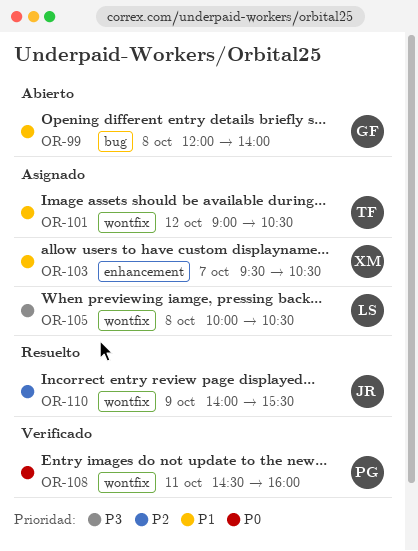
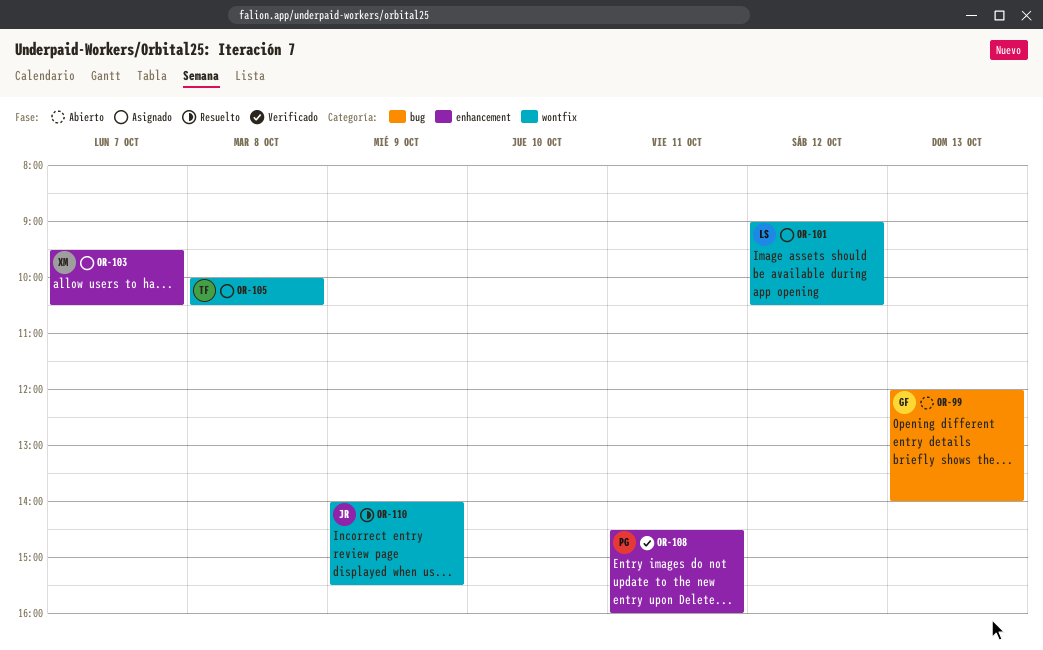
OR-99, day: Oct 8 -> Oct 13
OR-101, owner: TF -> LS
OR-105, owner: LS -> TF
OR-108, label: wontfix -> enhancement

